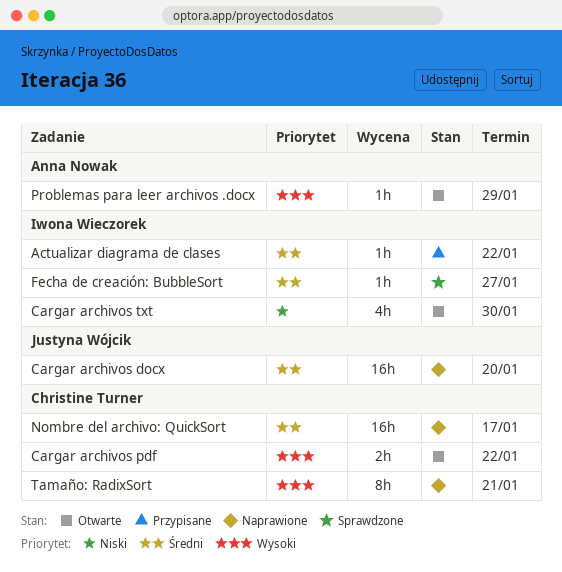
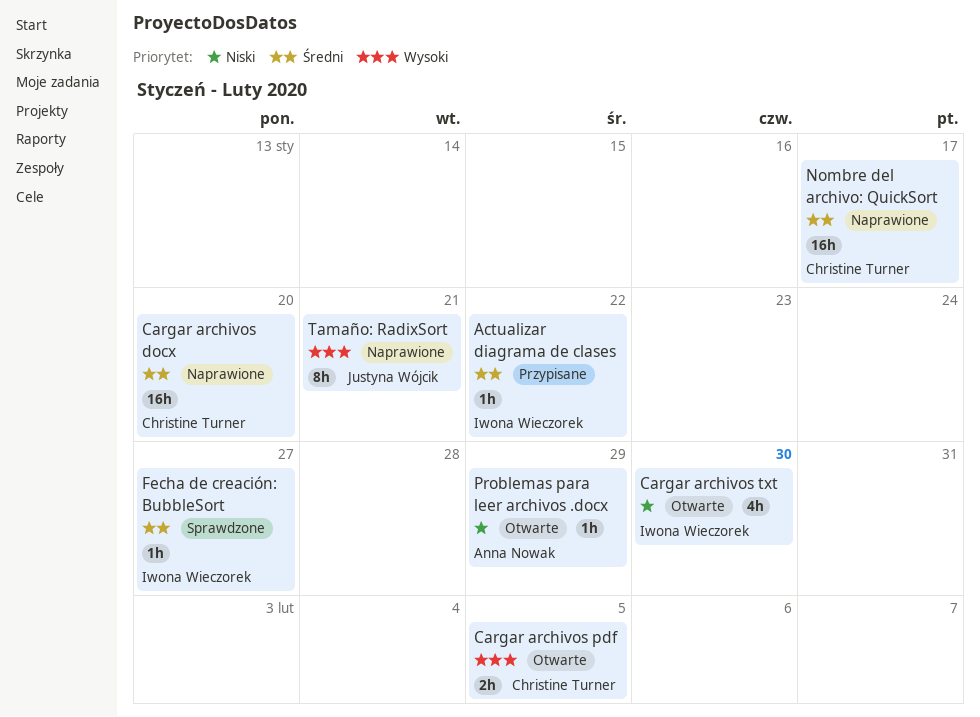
Cargar archivos docx, owner: Justyna Wójcik -> Christine Turner
Cargar archivos pdf, due: Jan 22 -> Feb 5
Problemas para leer archivos .docx, priority: Wysoki -> Niski
Tamaño: RadixSort, owner: Christine Turner -> Justyna Wójcik

